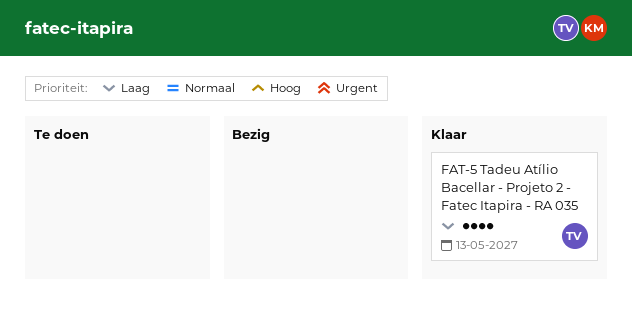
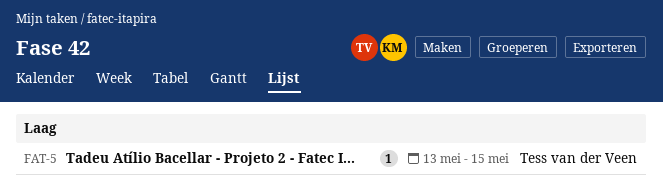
FAT-5, estimate: 4 -> 1
FAT-5, due: May 13 -> May 15

